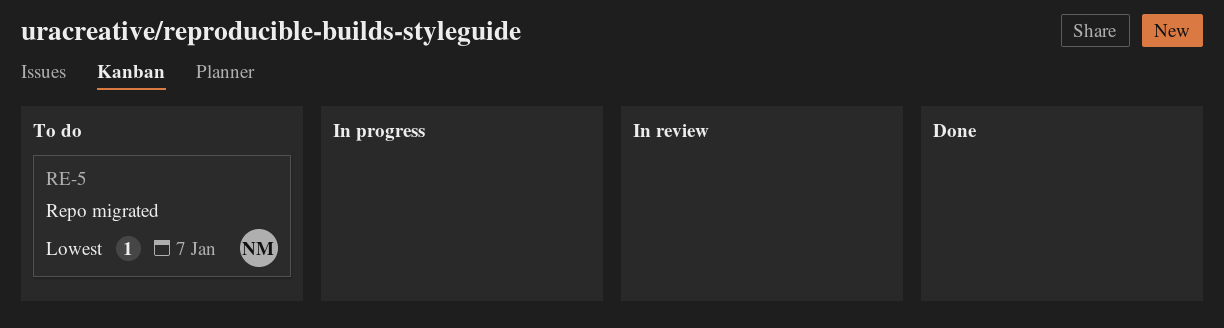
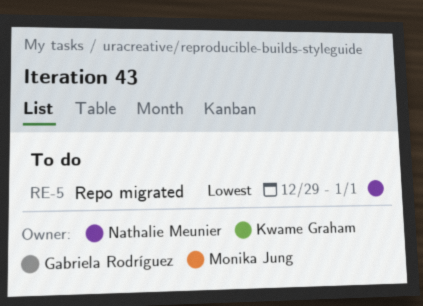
RE-5, due: Jan 7 -> Jan 1

